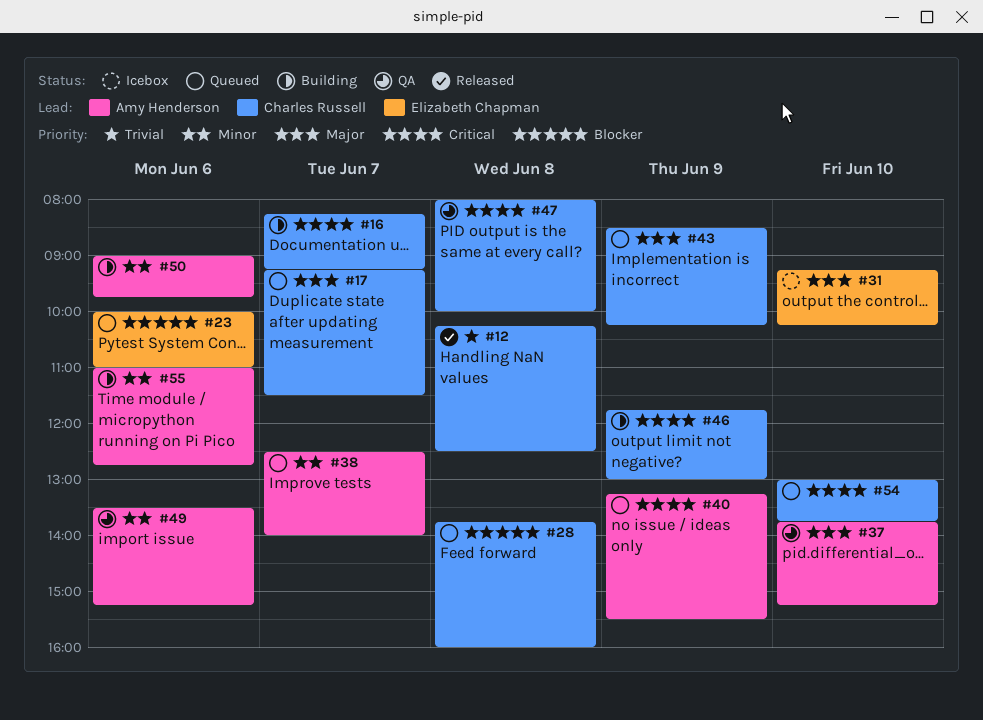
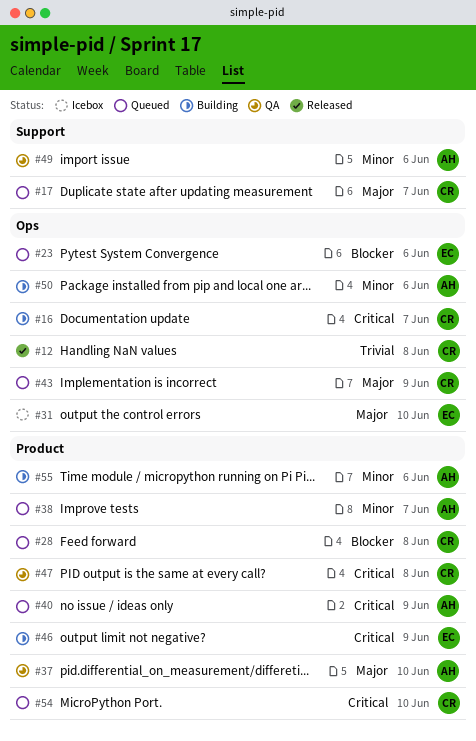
#46, owner: Charles Russell -> Elizabeth Chapman

